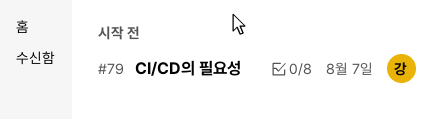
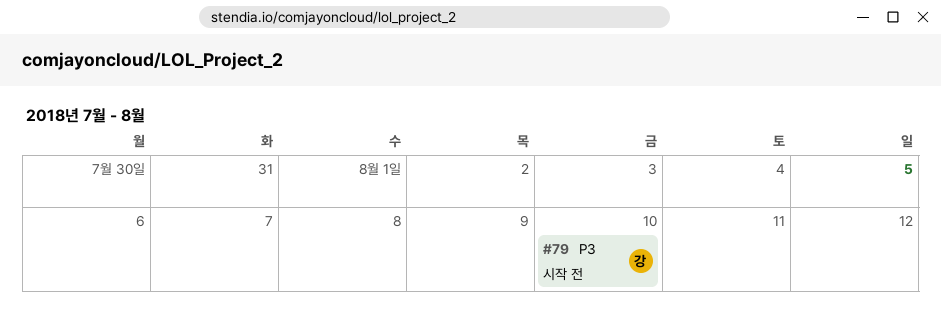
#79, due: Aug 7 -> Aug 10

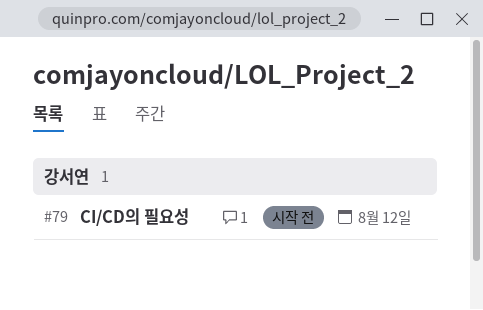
#79, due: Aug 10 -> Aug 12

